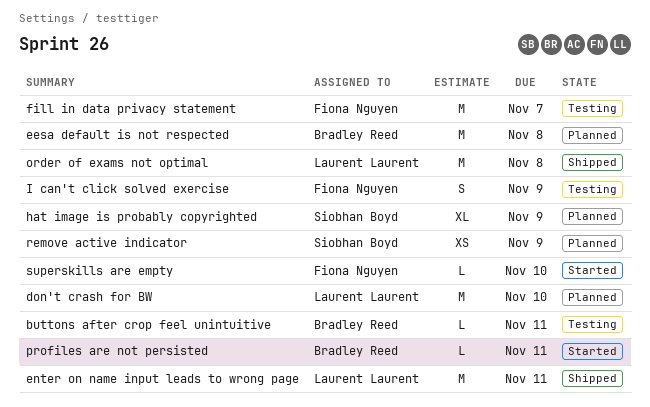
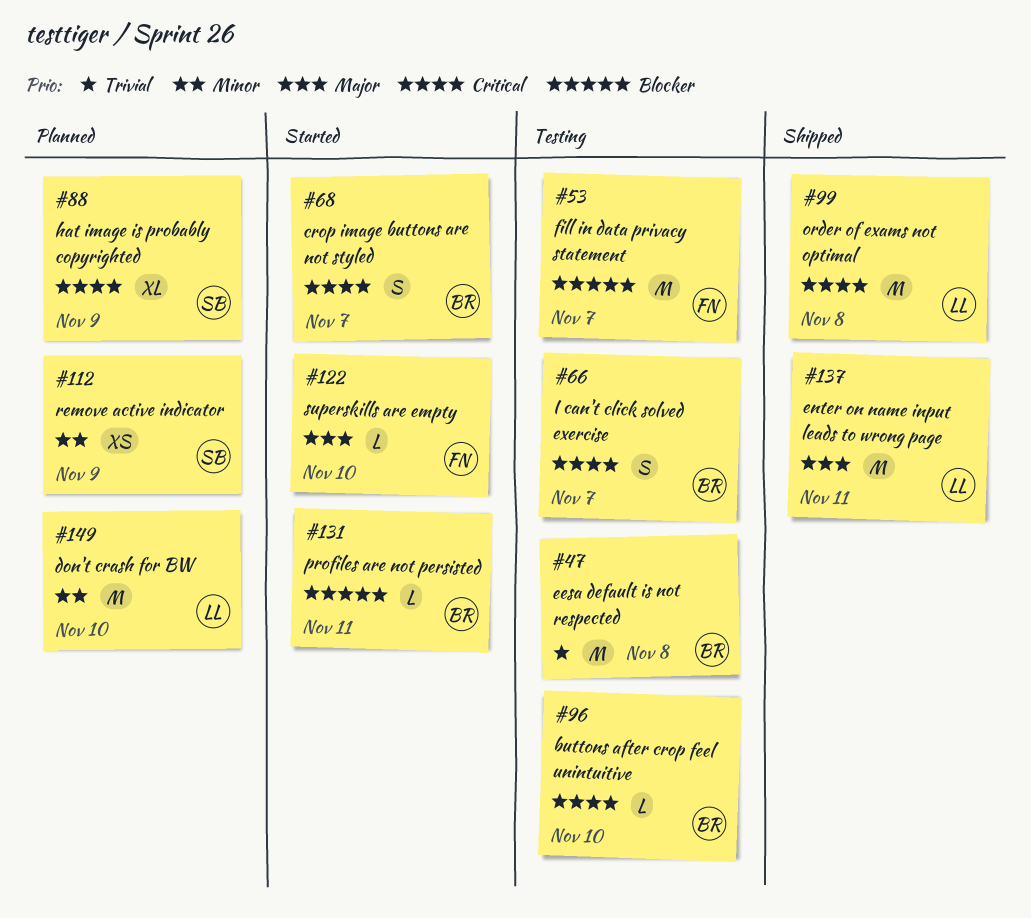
buttons after crop feel unintuitive, due: Nov 11 -> Nov 10
crop image buttons are not styled: none -> present
eesa default is not respected, status: Planned -> Testing
I can't click solved exercise, owner: Fiona Nguyen -> Bradley Reed
I can't click solved exercise, due: Nov 9 -> Nov 7

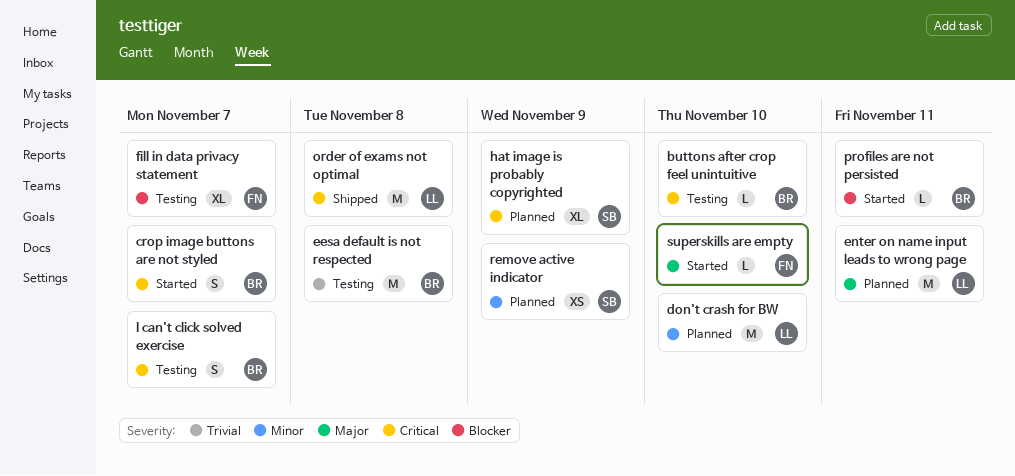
enter on name input leads to wrong page, status: Shipped -> Planned
fill in data privacy statement, estimate: M -> XL

